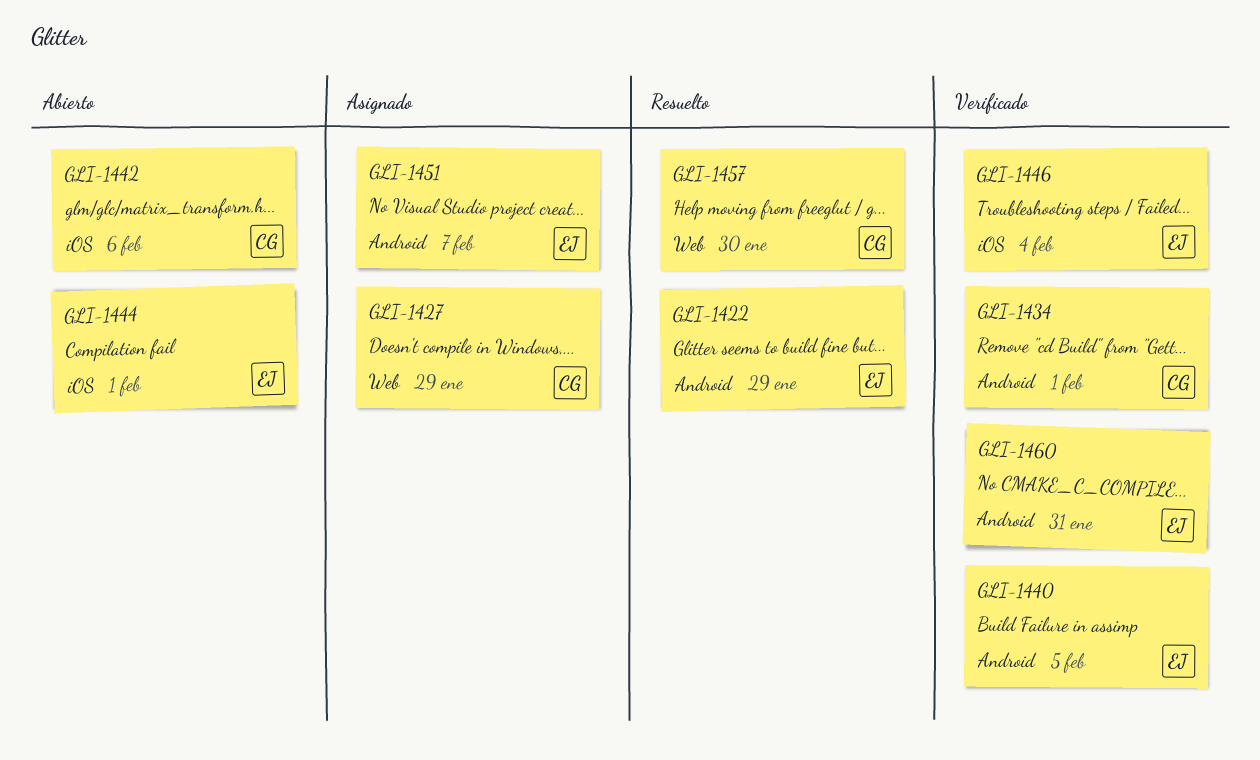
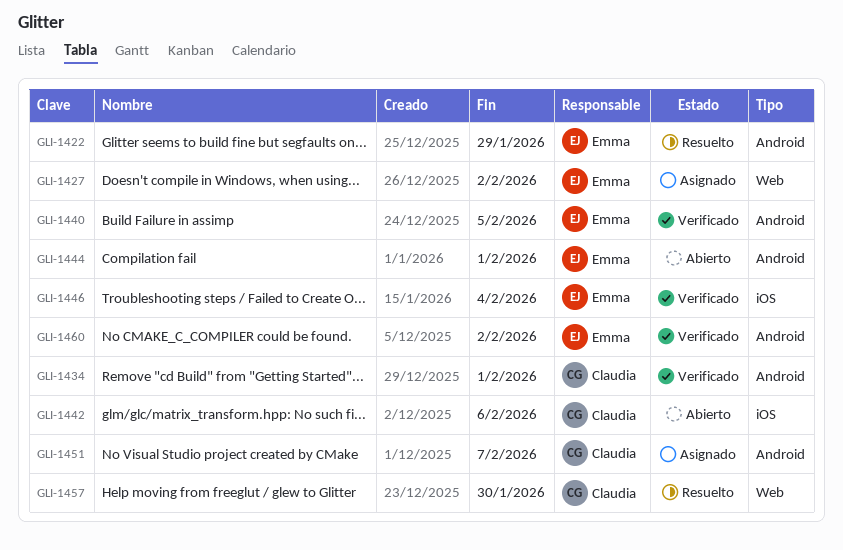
GLI-1427, owner: Claudia -> Emma
GLI-1427, due: Jan 29 -> Feb 2
GLI-1444, label: iOS -> Android
GLI-1451, owner: Emma -> Claudia
GLI-1460, due: Jan 31 -> Feb 2

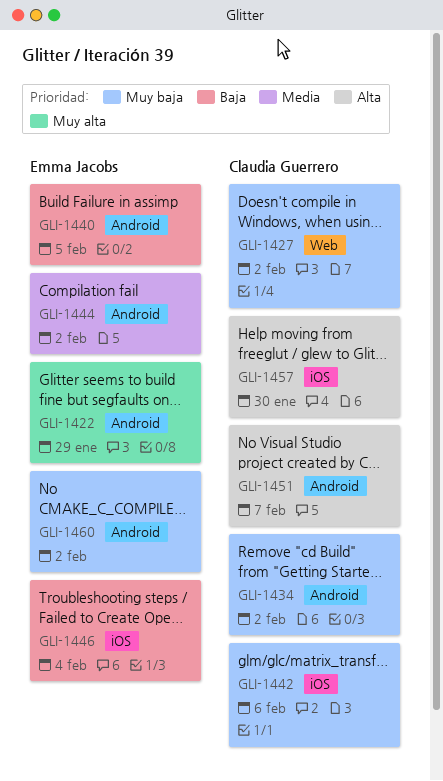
GLI-1427, owner: Emma Jacobs -> Claudia Guerrero
GLI-1434, due: Feb 1 -> Feb 2
GLI-1444, due: Feb 1 -> Feb 2
GLI-1457, label: Web -> iOS

